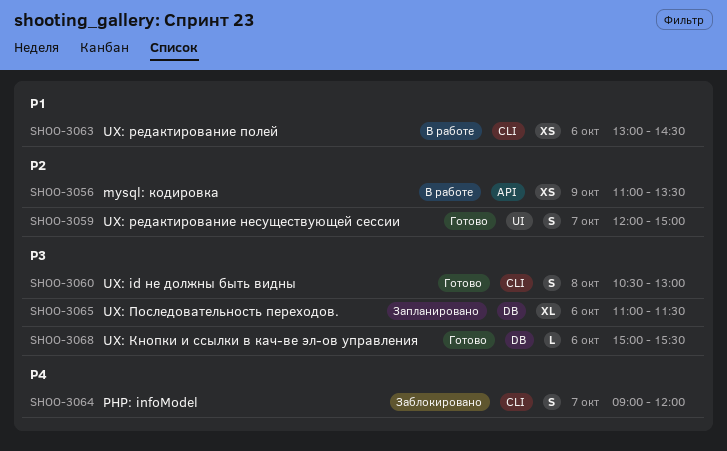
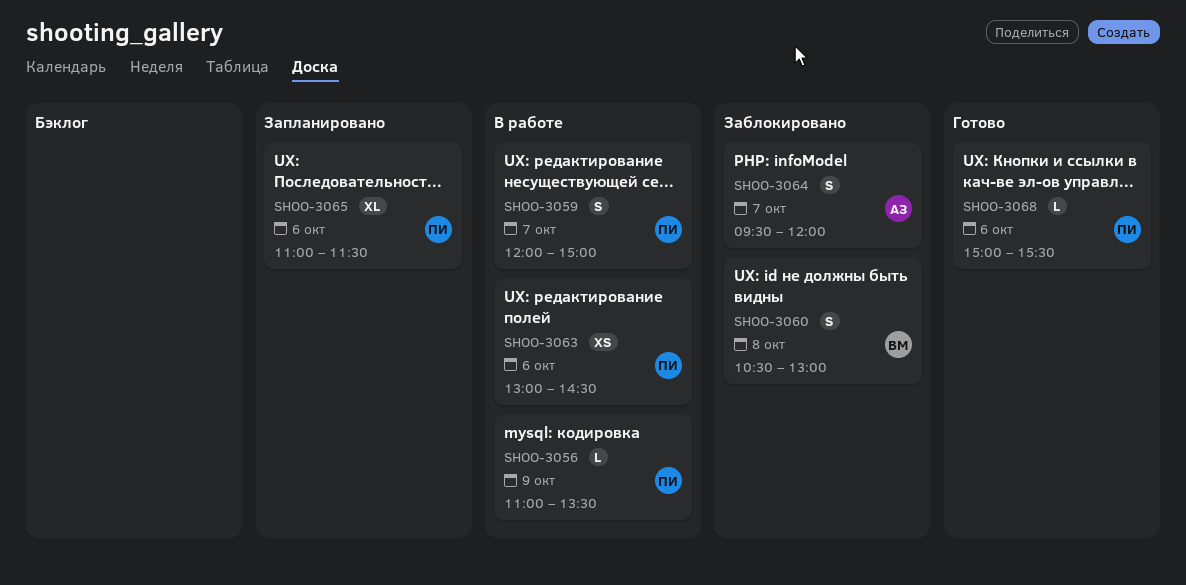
SHOO-3056, estimate: XS -> L
SHOO-3059, status: Готово -> В работе
SHOO-3060, status: Готово -> Заблокировано
SHOO-3064, begins: 09:00 -> 09:30

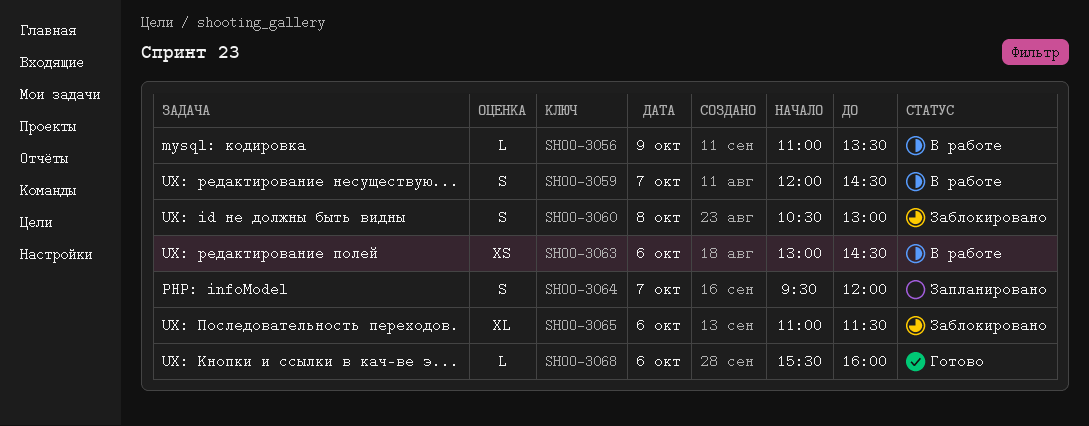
SHOO-3059, ends: 15:00 -> 14:30
SHOO-3064, status: Заблокировано -> Запланировано
SHOO-3065, status: Запланировано -> Заблокировано
SHOO-3068, begins: 15:00 -> 15:30
SHOO-3068, ends: 15:30 -> 16:00

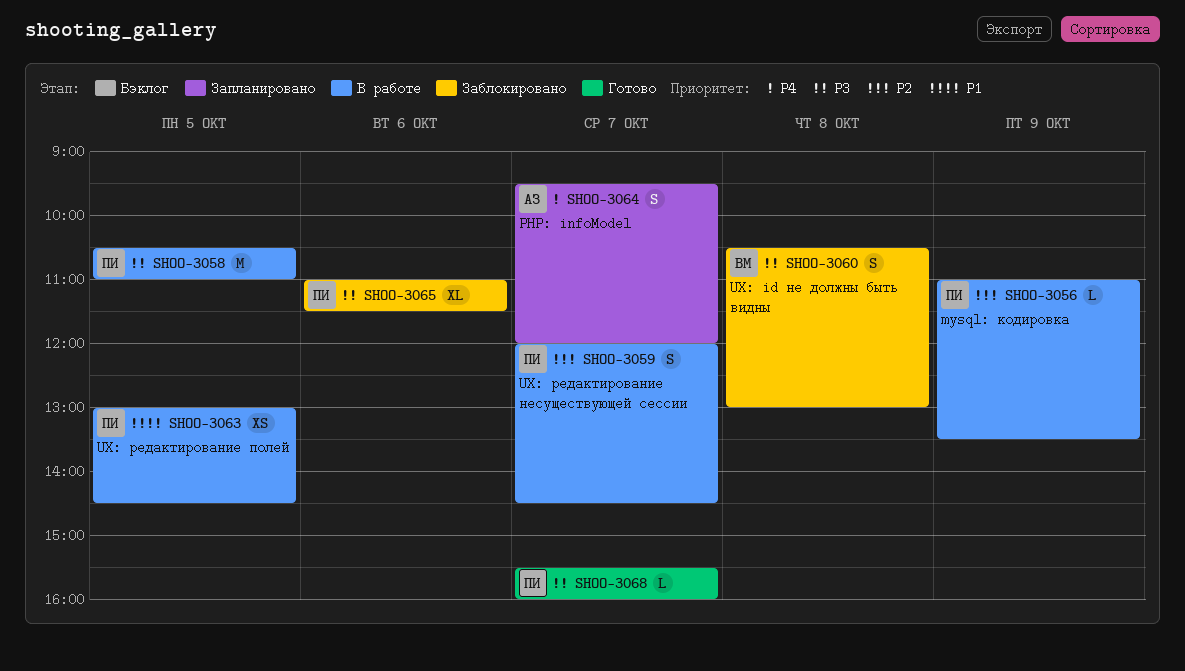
SHOO-3058: none -> present
SHOO-3063, day: Oct 6 -> Oct 5
SHOO-3068, day: Oct 6 -> Oct 7

